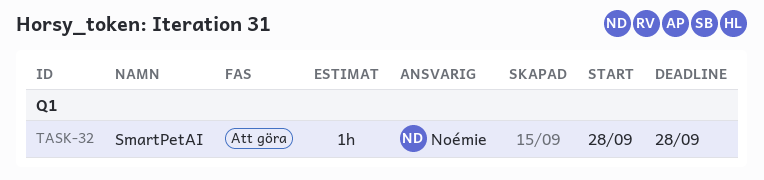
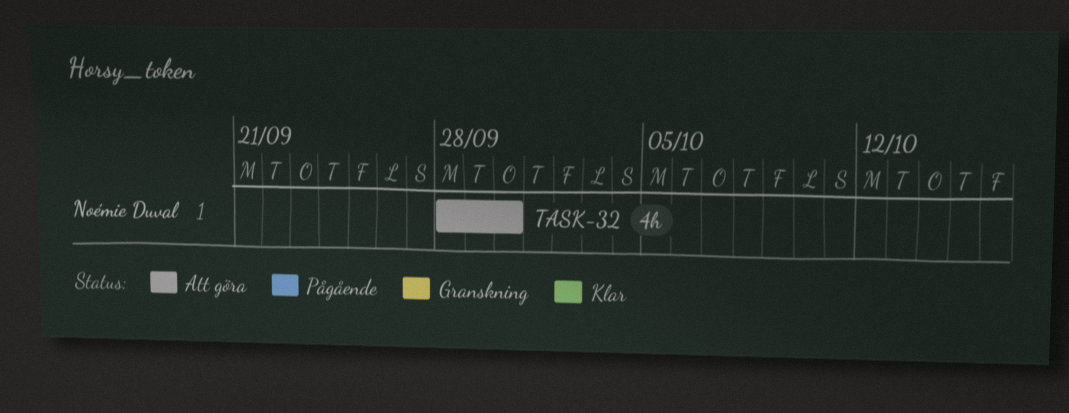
TASK-32, estimate: 1h -> 4h
TASK-32, due: Sep 28 -> Sep 30

